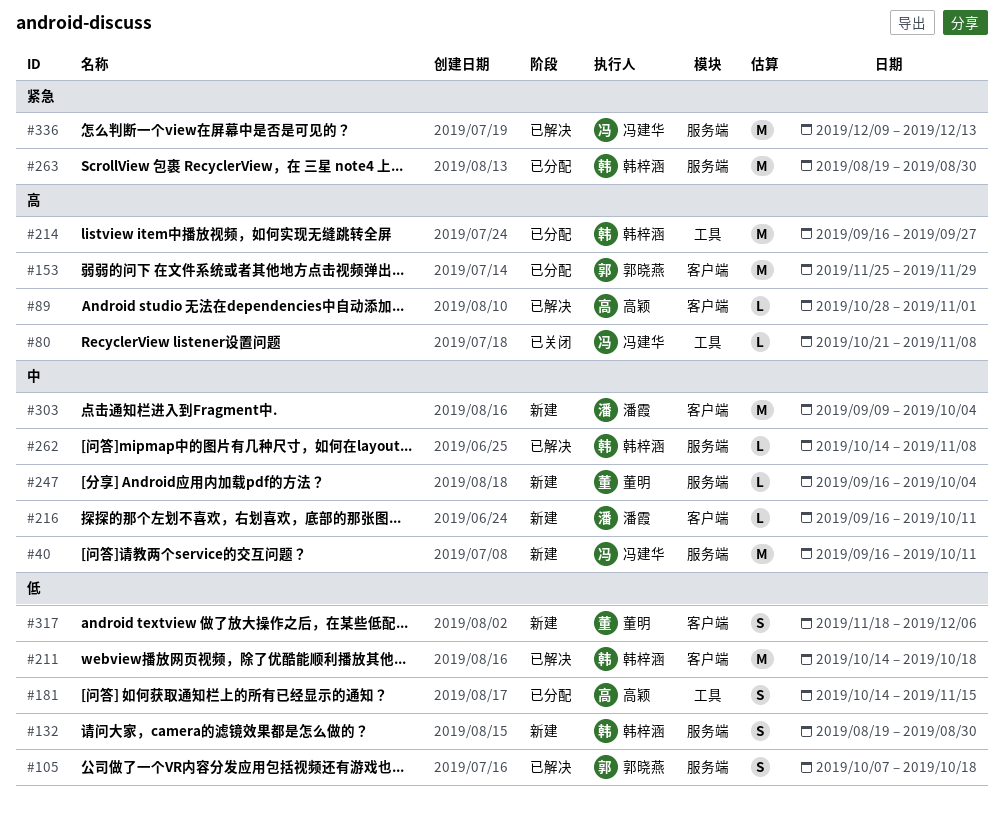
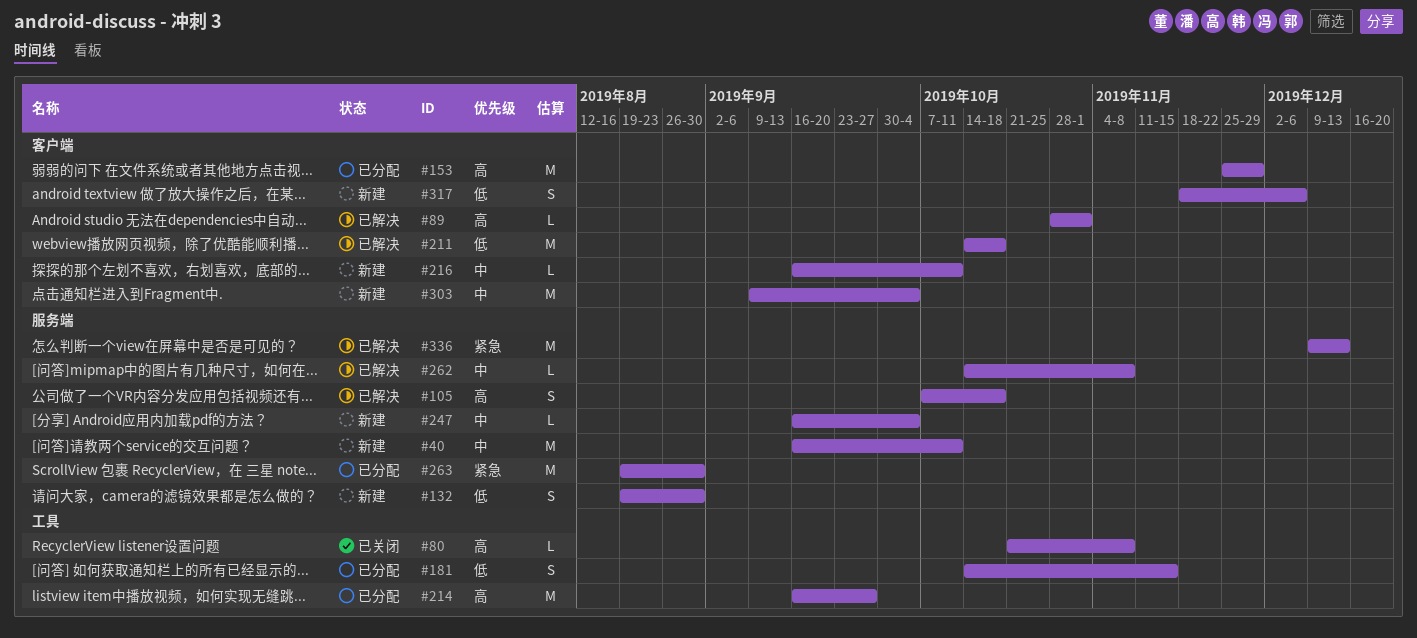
#105, priority: 低 -> 高

